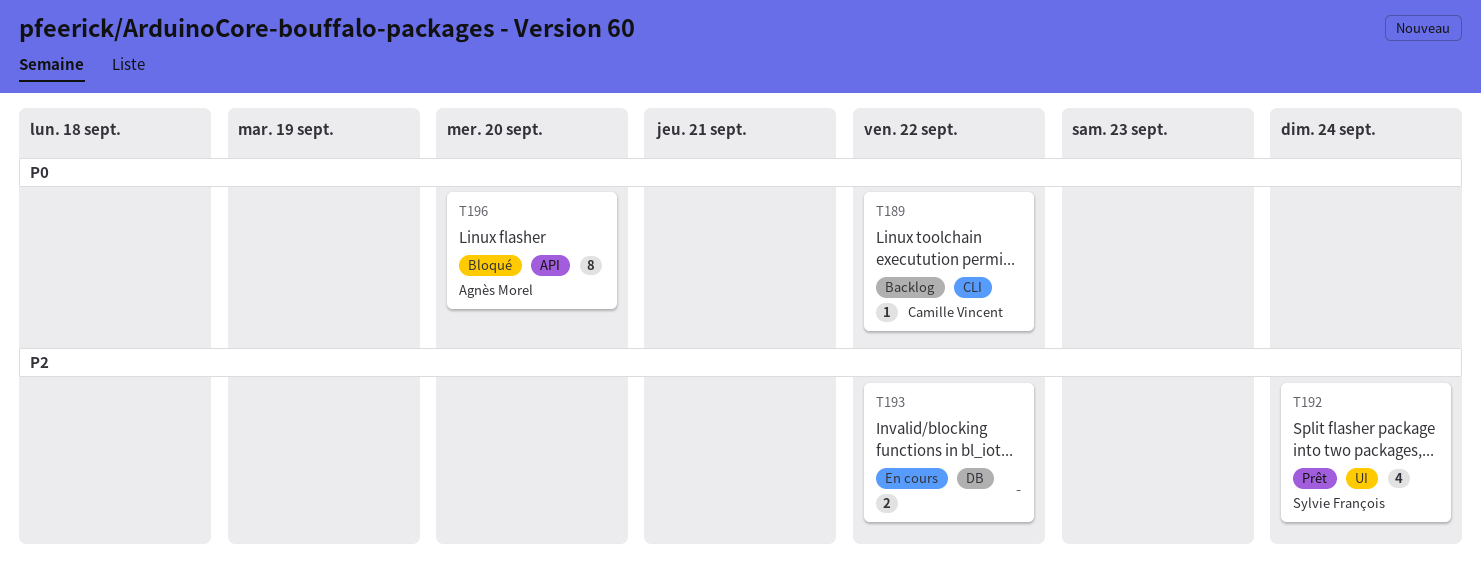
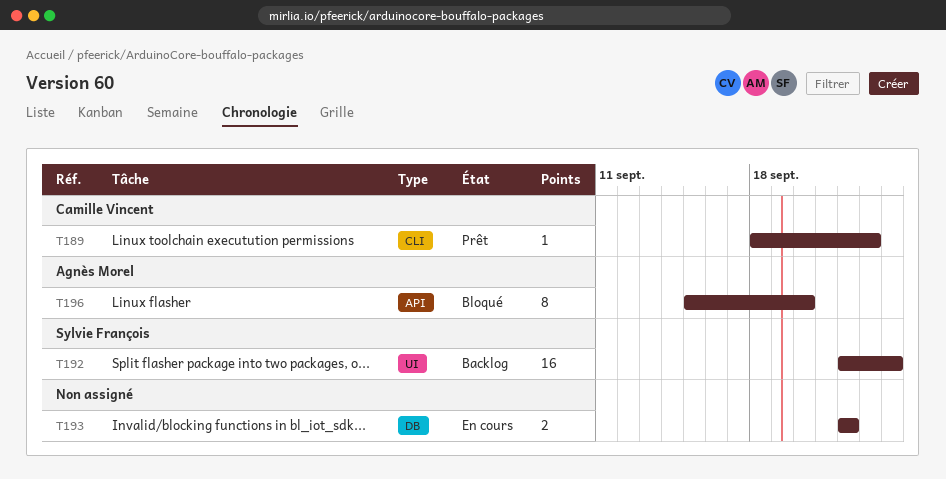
T189, status: Backlog -> Prêt
T189, due: Sep 22 -> Sep 23
T192, status: Prêt -> Backlog
T192, estimate: 4 -> 16

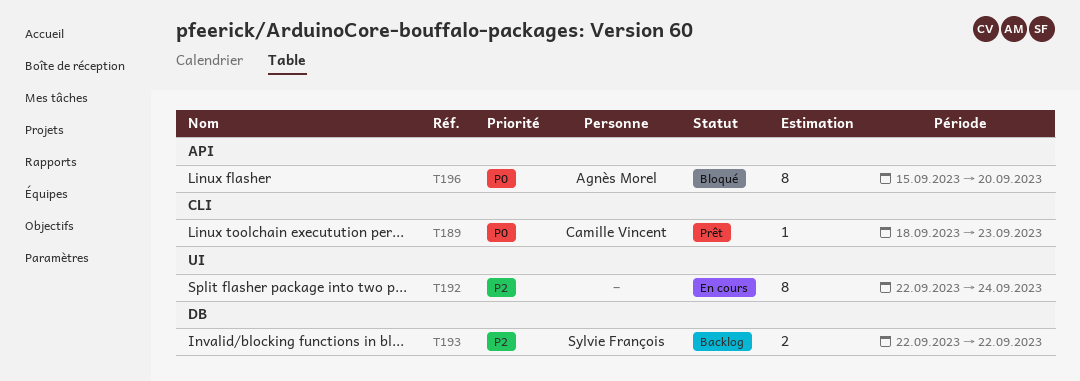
T192, status: Backlog -> En cours
T192, owner: Sylvie François -> none
T192, estimate: 16 -> 8
T193, status: En cours -> Backlog
T193, owner: none -> Sylvie François

